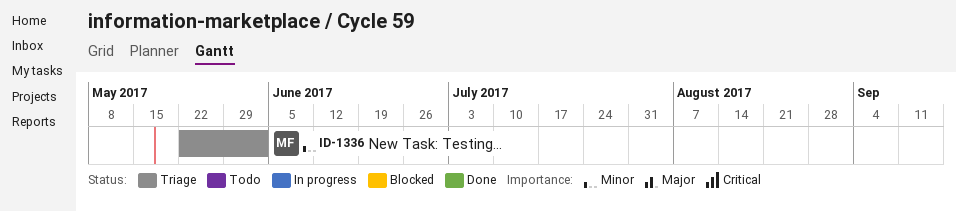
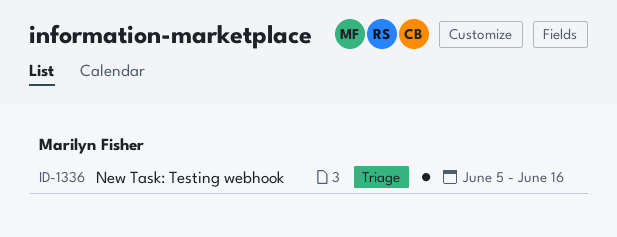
ID-1336, start: May 22 -> Jun 5
ID-1336, due: Jun 2 -> Jun 16

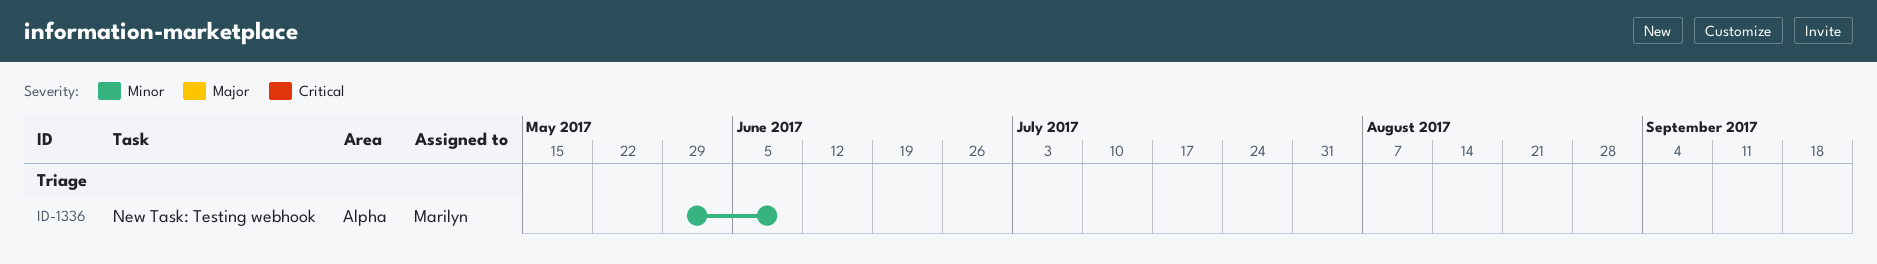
ID-1336, start: Jun 5 -> May 29
ID-1336, due: Jun 16 -> Jun 9

